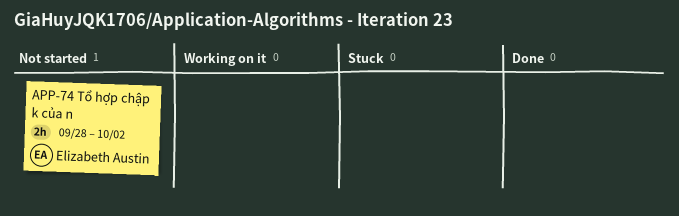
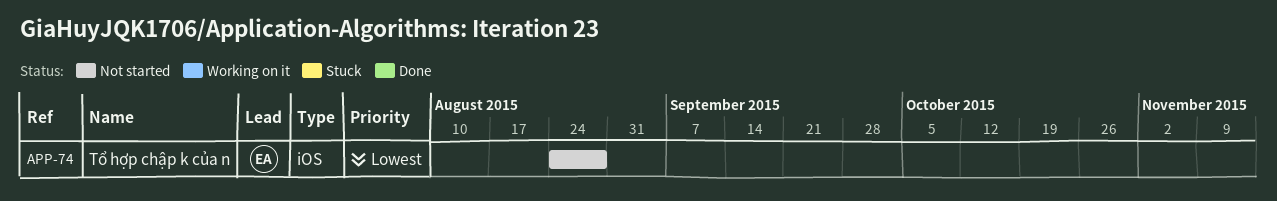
APP-74, start: Sep 28 -> Aug 24
APP-74, due: Oct 2 -> Aug 28

